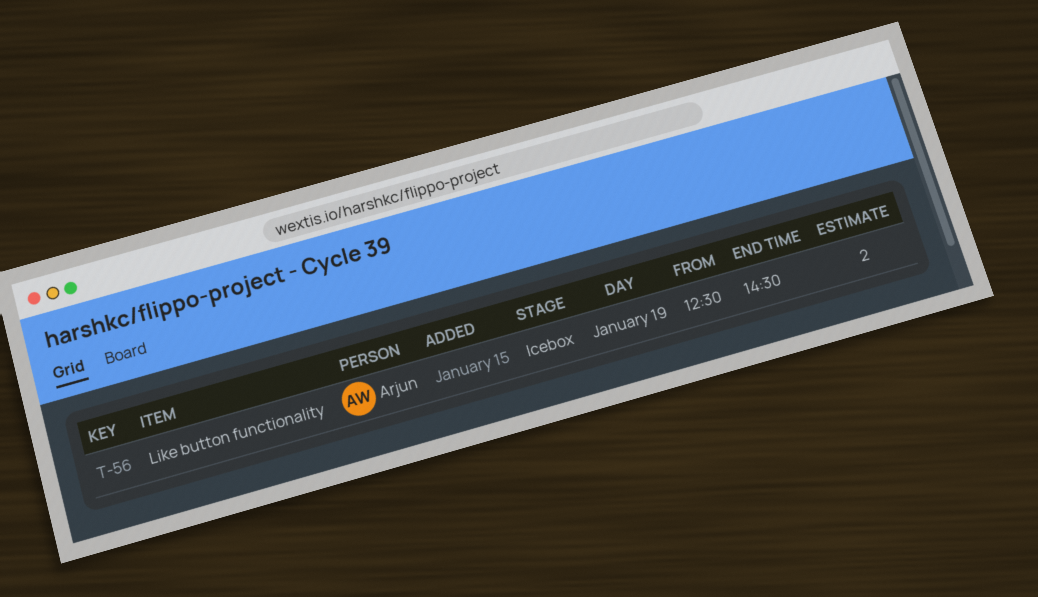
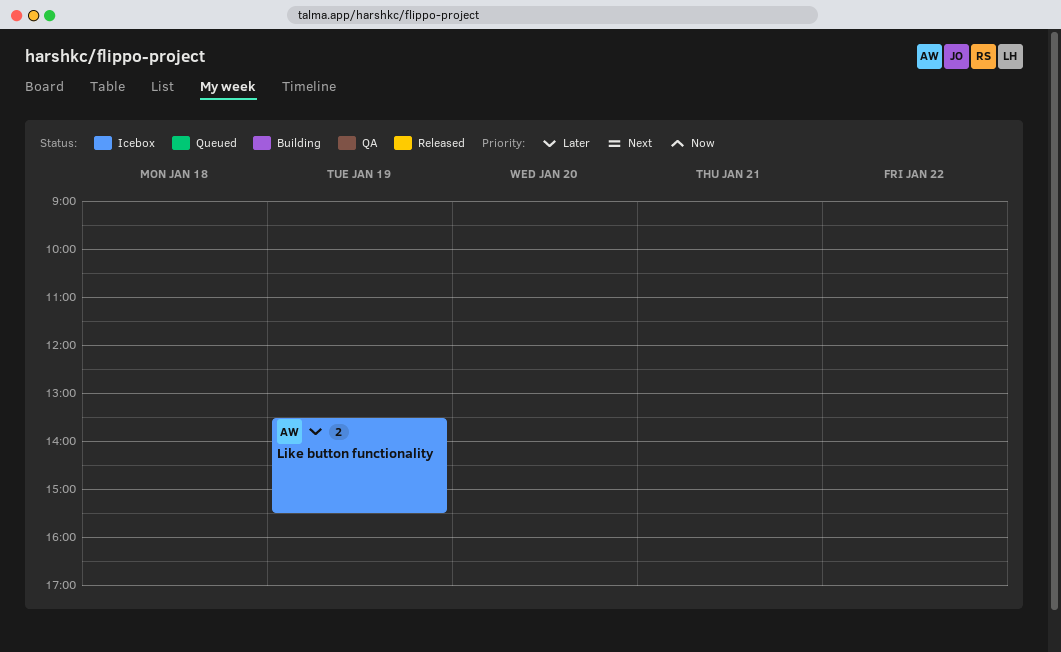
Like button functionality, begins: 12:30 -> 13:30
Like button functionality, ends: 14:30 -> 15:30

